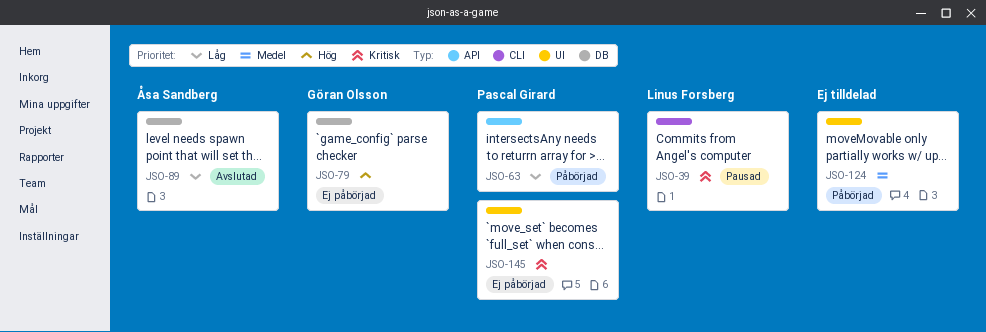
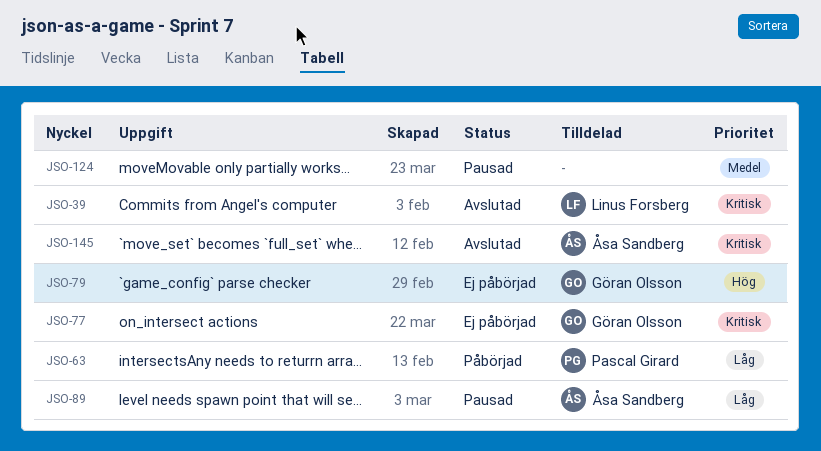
JSO-39, status: Pausad -> Avslutad
JSO-77: none -> present
JSO-89, status: Avslutad -> Pausad
JSO-124, status: Påbörjad -> Pausad
JSO-145, status: Ej påbörjad -> Avslutad
JSO-145, owner: Pascal Girard -> Åsa Sandberg

